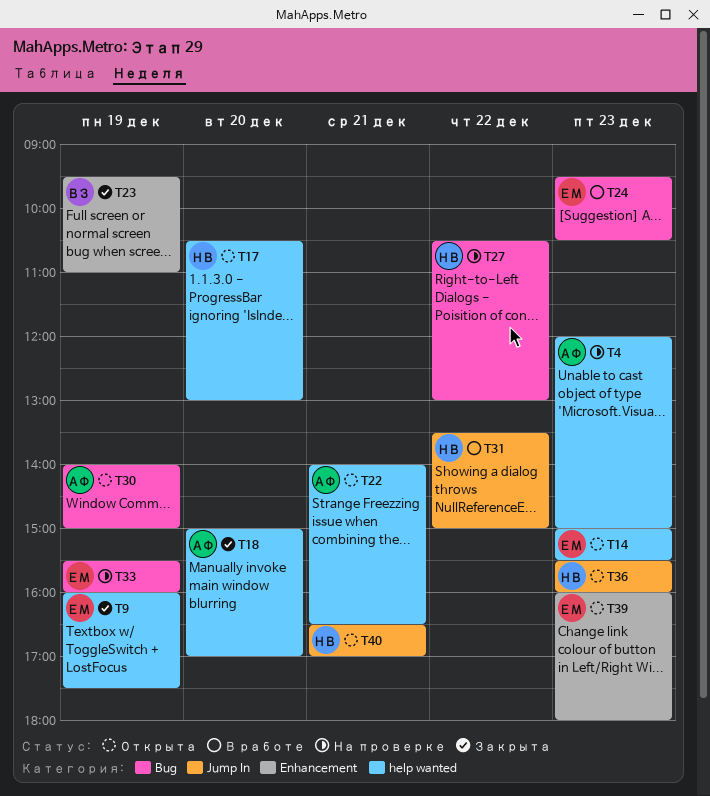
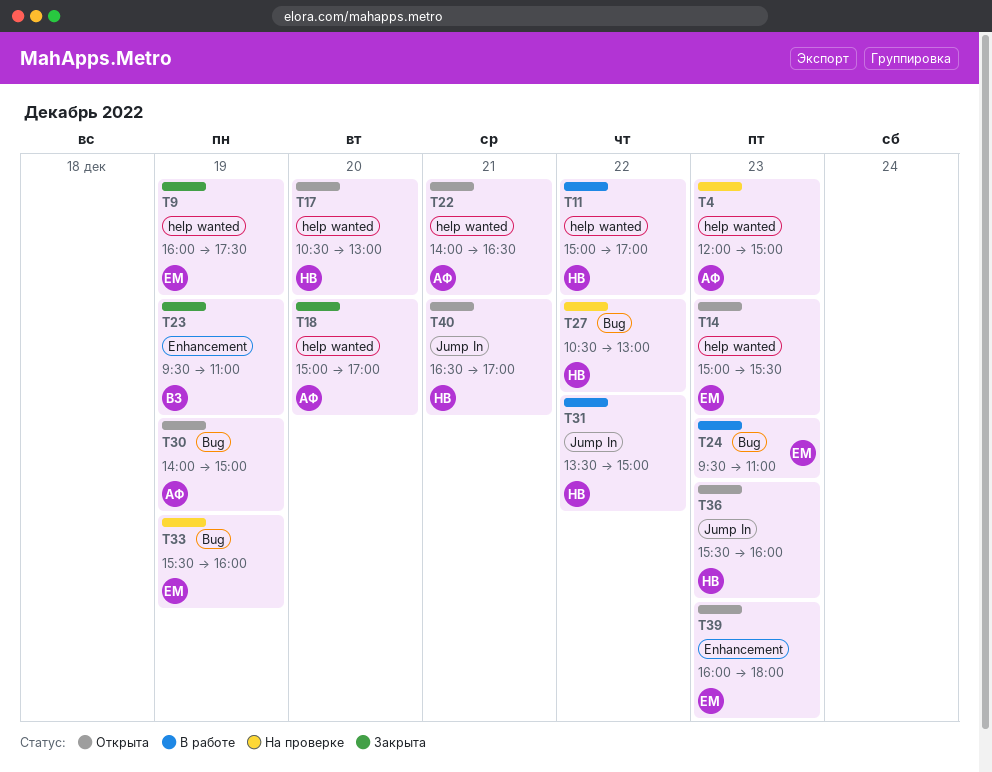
T11: none -> present
T24, ends: 10:30 -> 11:00

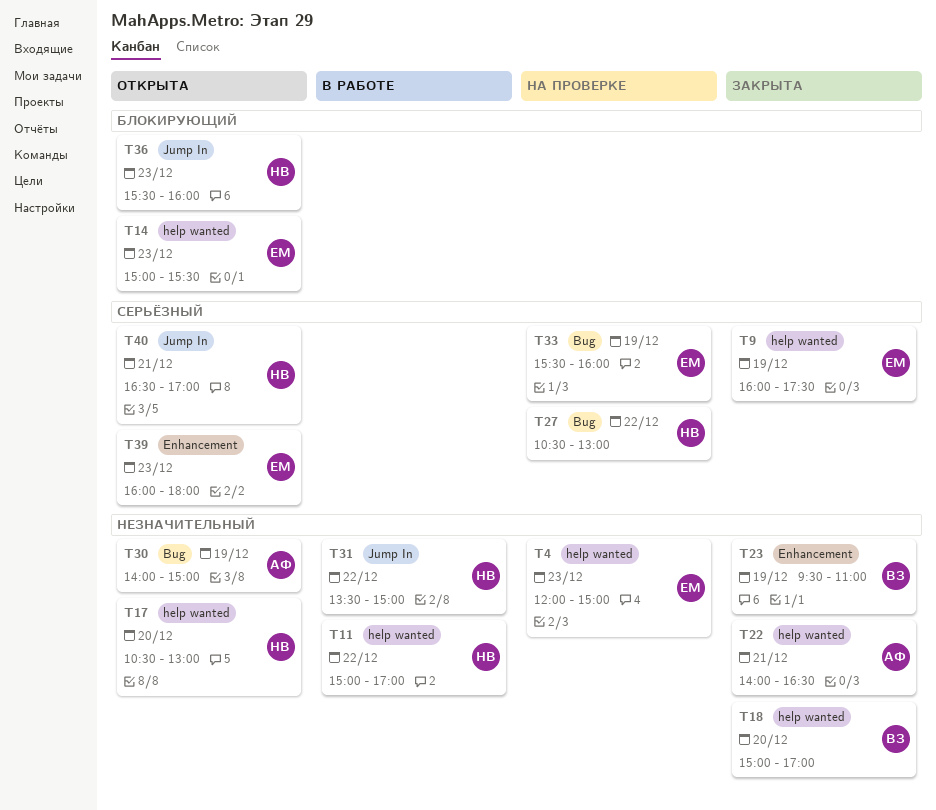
T4, owner: АФ -> ЕМ
T18, owner: АФ -> ВЗ
T22, status: Открыта -> Закрыта
T24: present -> none

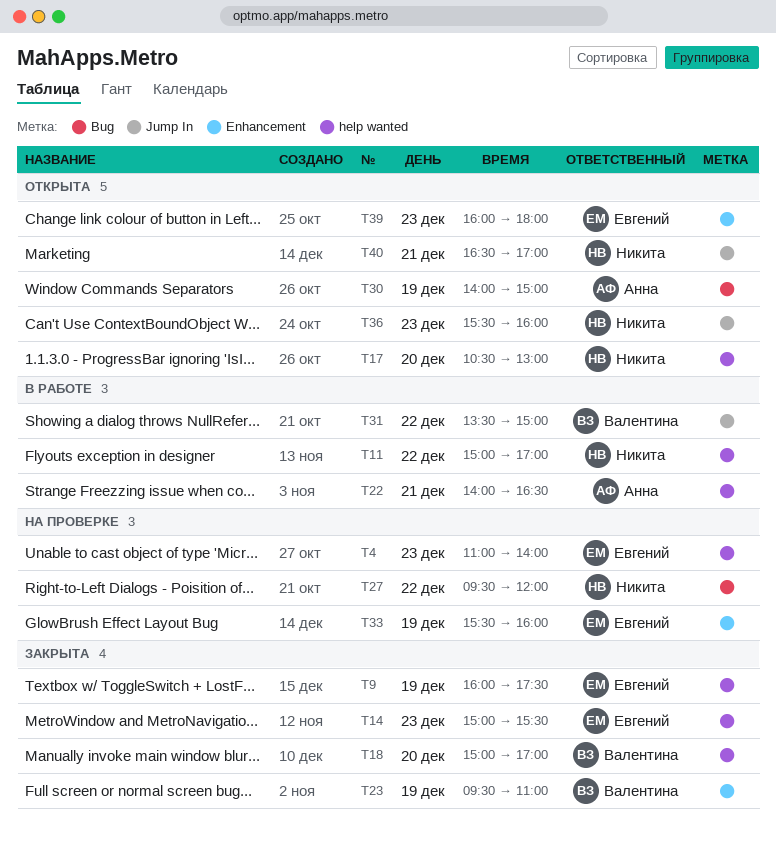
T4, begins: 12:00 -> 11:00
T4, ends: 15:00 -> 14:00
T14, status: Открыта -> Закрыта
T22, status: Закрыта -> В работе
T27, begins: 10:30 -> 09:30
T27, ends: 13:00 -> 12:00
T31, owner: Никита -> Валентина
T33, label: Bug -> Enhancement

